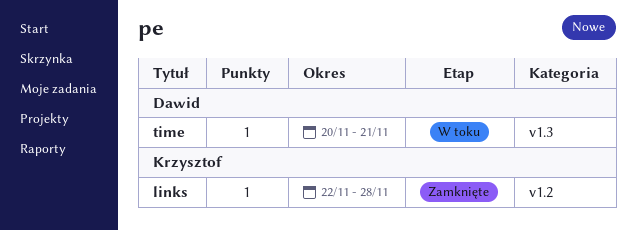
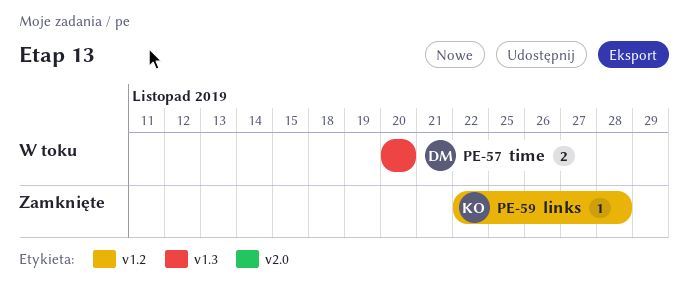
time, estimate: 1 -> 2
time, due: Nov 21 -> Nov 20

